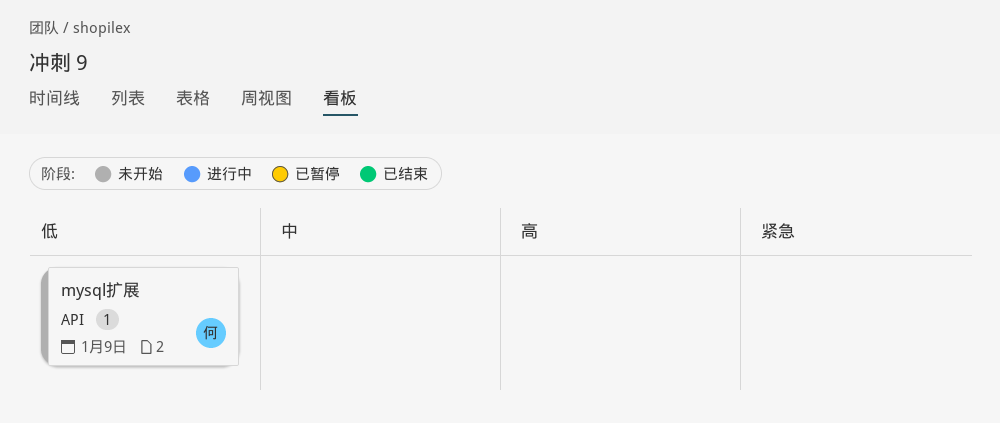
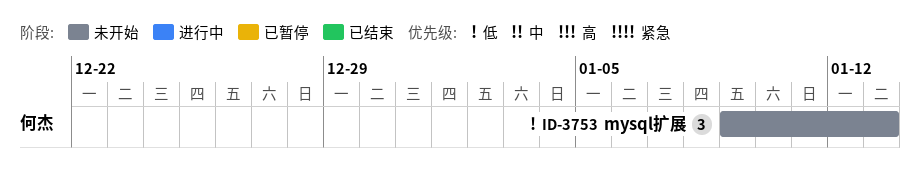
mysql扩展, estimate: 1 -> 3
mysql扩展, due: Jan 9 -> Jan 13

